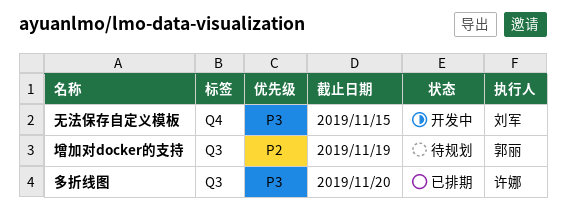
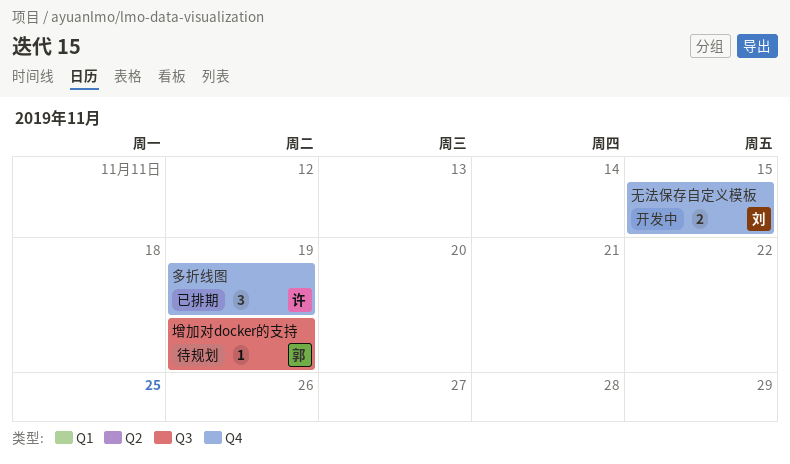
多折线图, label: Q3 -> Q4
多折线图, due: Nov 20 -> Nov 19

